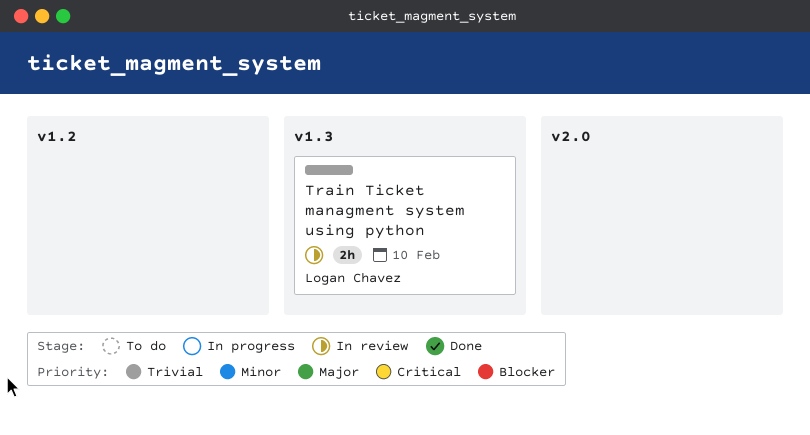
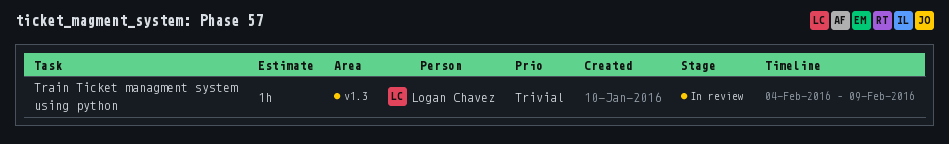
Train Ticket managment system using python, estimate: 2h -> 1h
Train Ticket managment system using python, due: Feb 10 -> Feb 9

